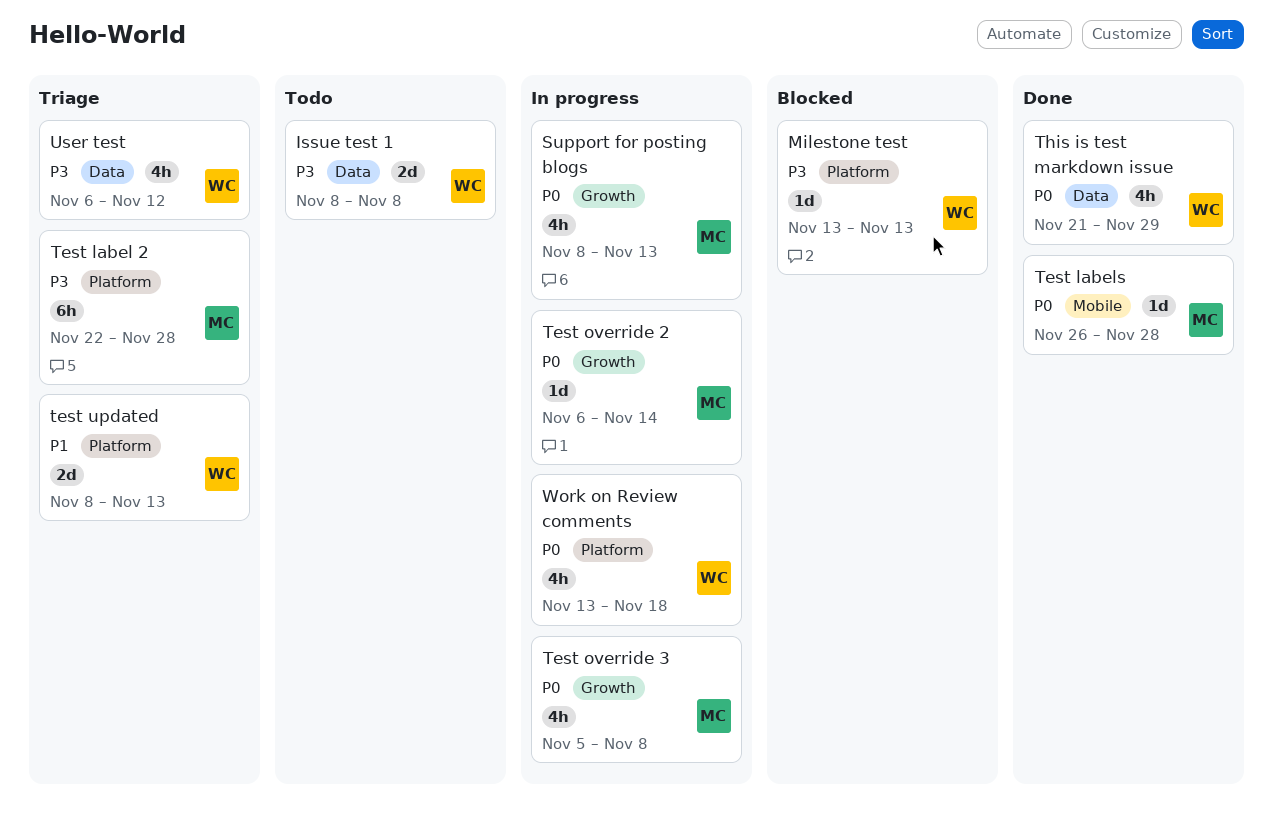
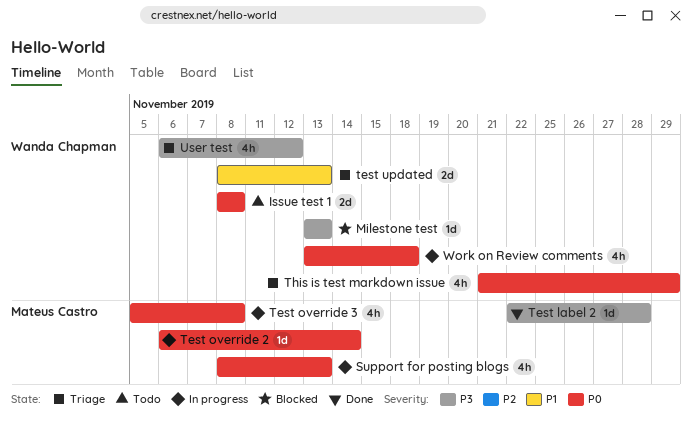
Issue test 1, priority: P3 -> P0
Test label 2, status: Triage -> Done
Test label 2, estimate: 6h -> 1d
Test labels: present -> none
This is test markdown issue, status: Done -> Triage

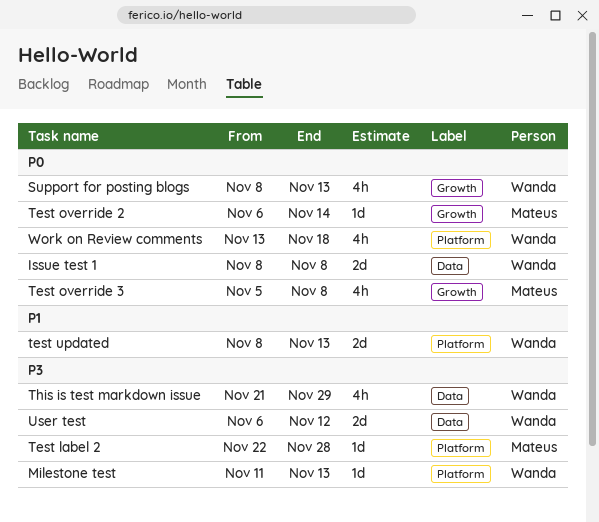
Milestone test, start: Nov 13 -> Nov 11
Support for posting blogs, owner: Mateus Castro -> Wanda Chapman
This is test markdown issue, priority: P0 -> P3
User test, estimate: 4h -> 2d

